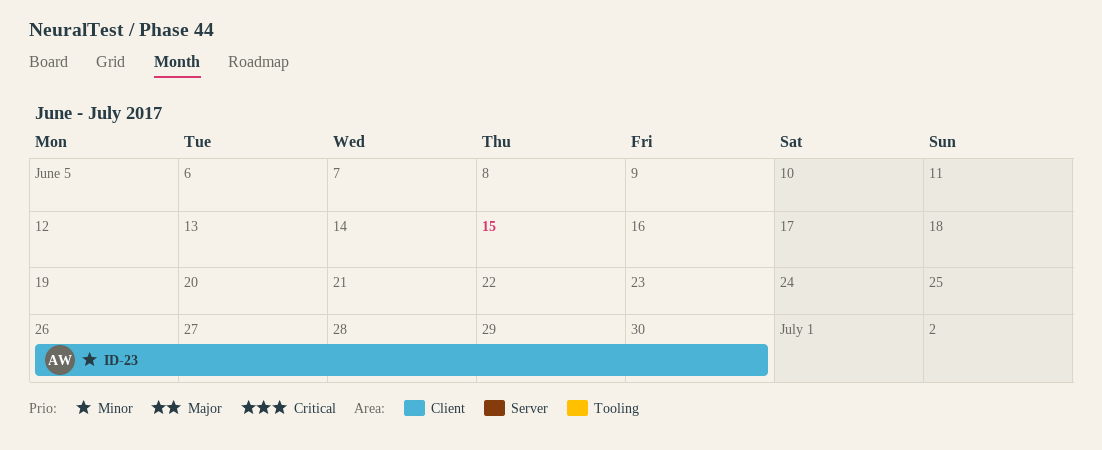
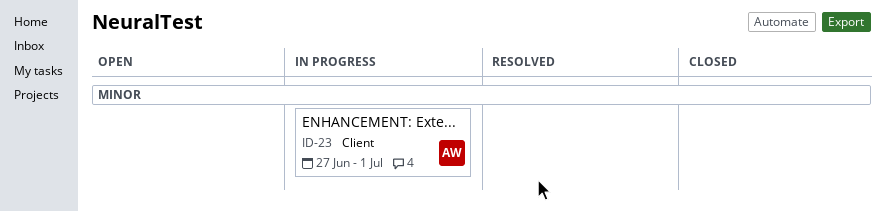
ID-23, start: Jun 26 -> Jun 27
ID-23, due: Jun 30 -> Jul 1

